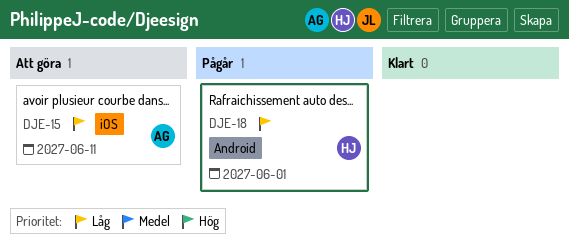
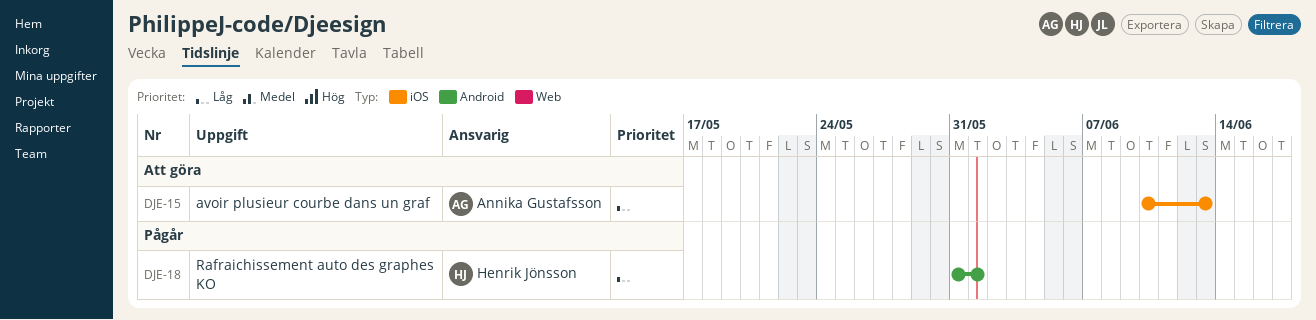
DJE-15, due: Jun 11 -> Jun 13

